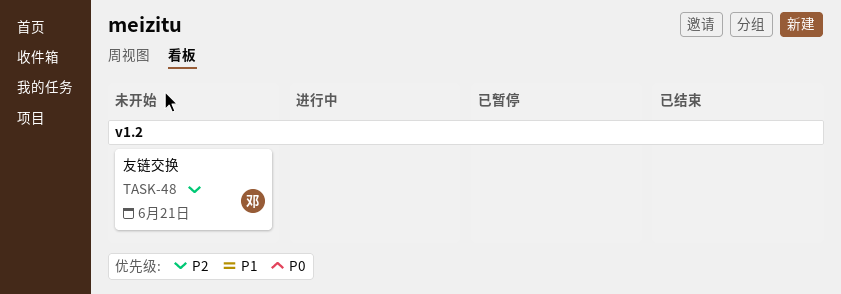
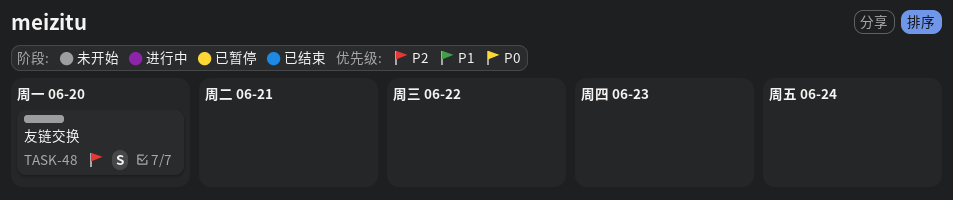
TASK-48, due: Jun 21 -> Jun 20

